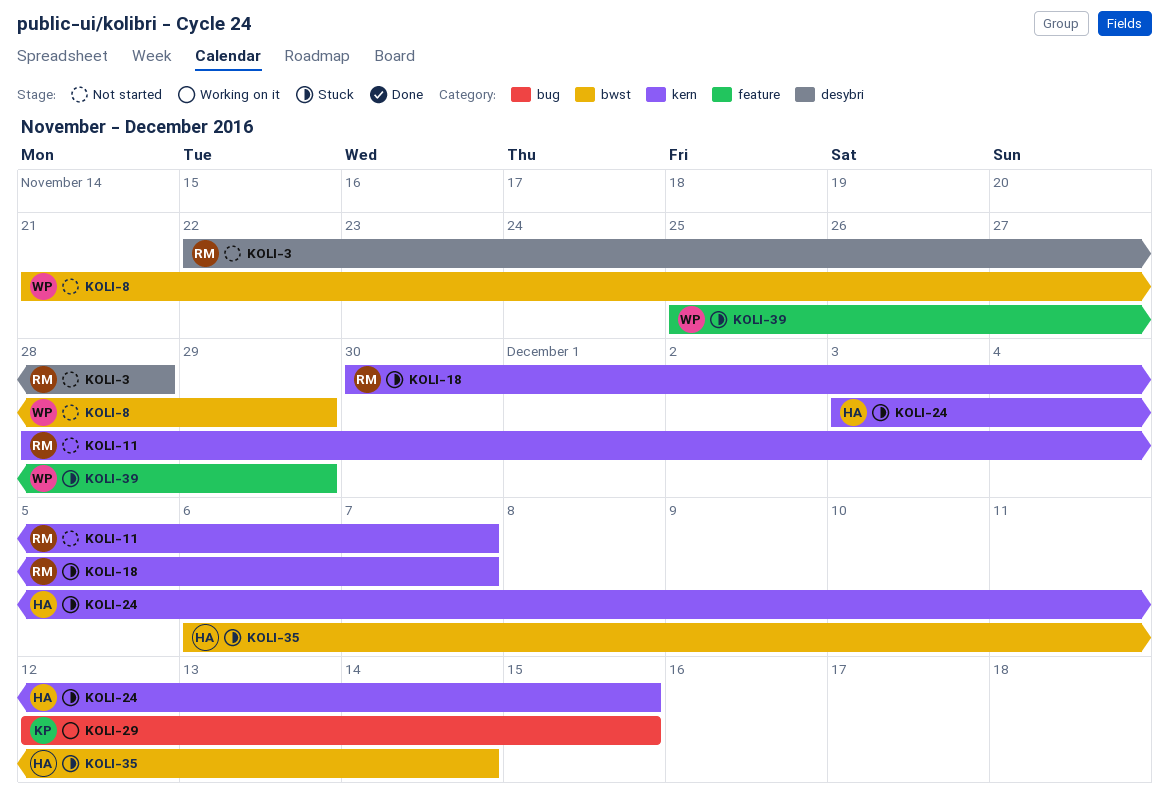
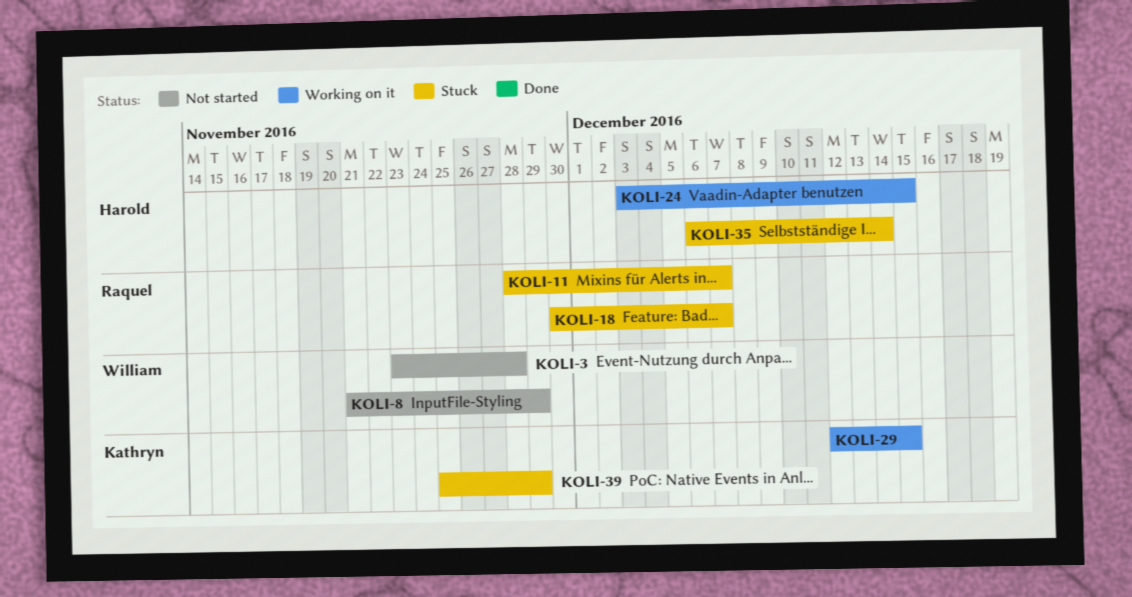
KOLI-3, owner: Raquel -> William
KOLI-3, start: Nov 22 -> Nov 23
KOLI-11, status: Not started -> Stuck
KOLI-24, status: Stuck -> Working on it
KOLI-39, owner: William -> Kathryn

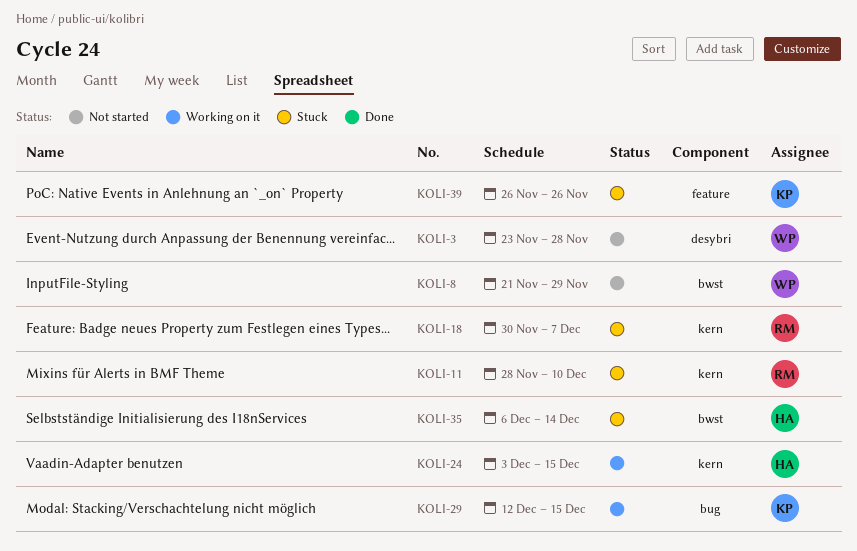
KOLI-11, due: Dec 7 -> Dec 10
KOLI-39, start: Nov 25 -> Nov 26
KOLI-39, due: Nov 29 -> Nov 26

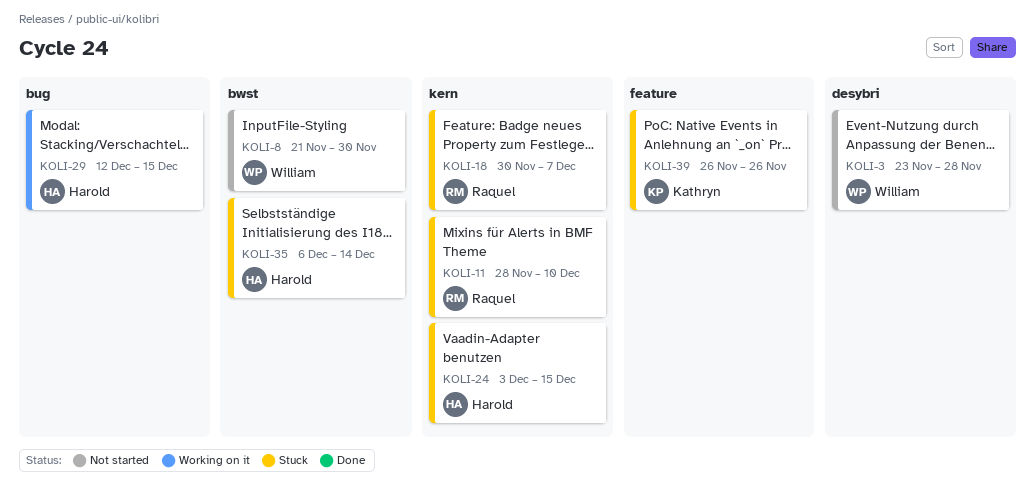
KOLI-8, due: Nov 29 -> Nov 30
KOLI-24, status: Working on it -> Stuck
KOLI-29, owner: Kathryn -> Harold

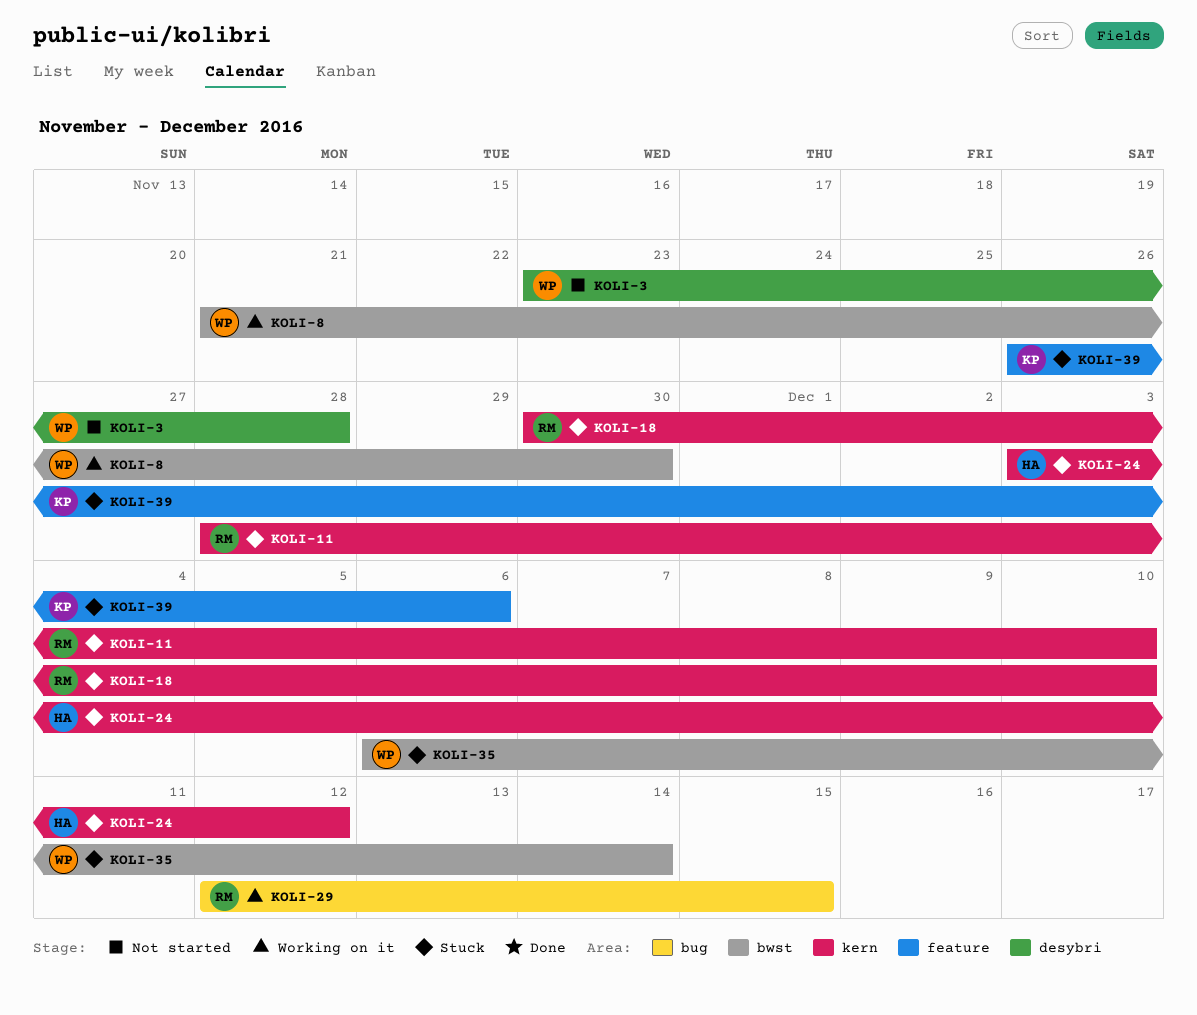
KOLI-8, status: Not started -> Working on it
KOLI-18, due: Dec 7 -> Dec 10
KOLI-24, due: Dec 15 -> Dec 12
KOLI-29, owner: Harold -> Raquel
KOLI-35, owner: Harold -> William
KOLI-39, due: Nov 26 -> Dec 6

